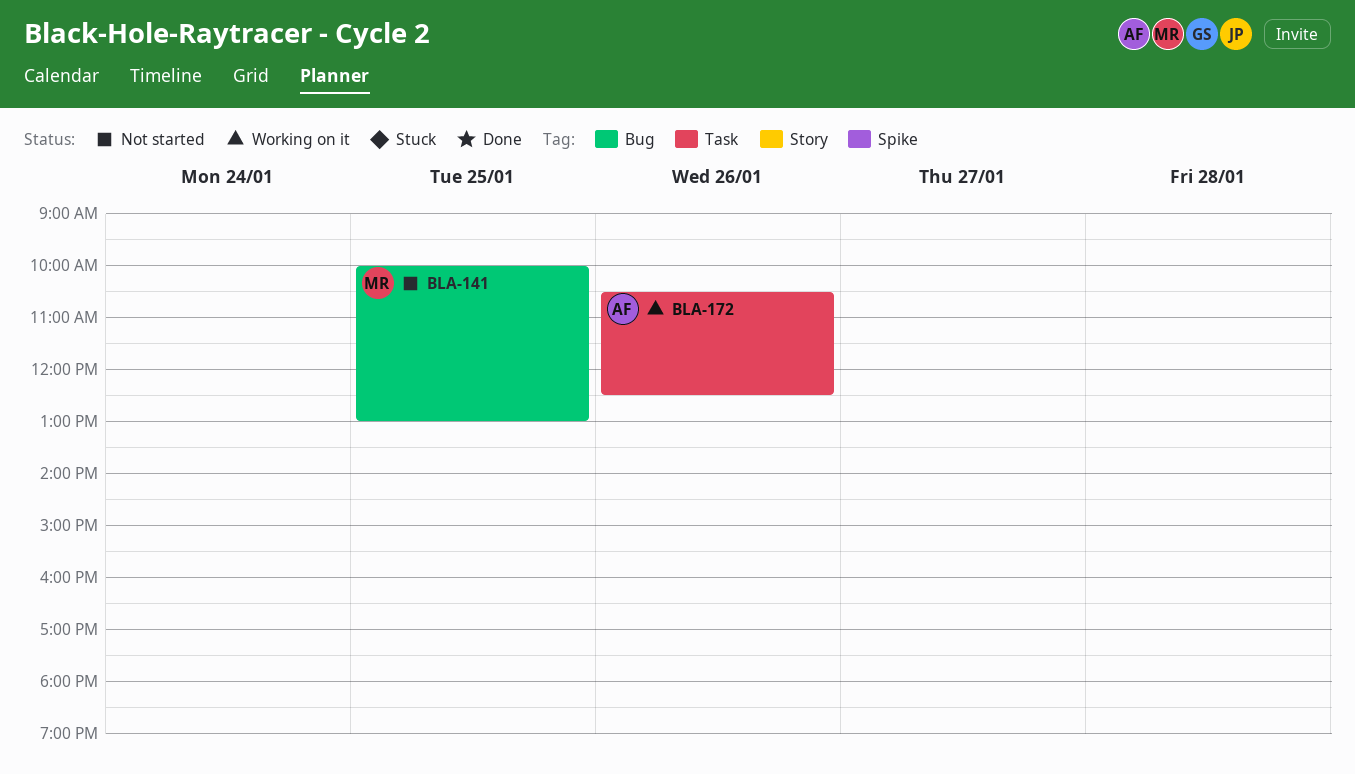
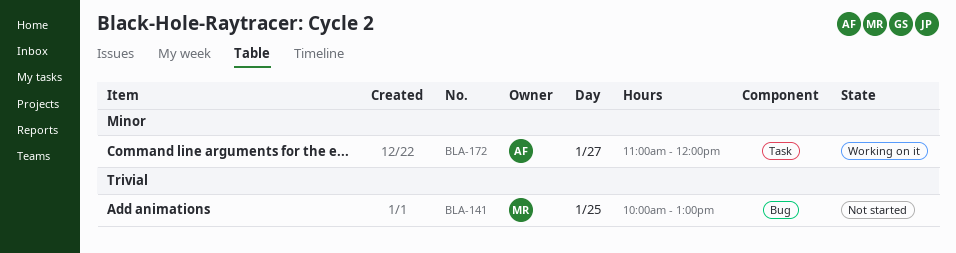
BLA-172, day: Jan 26 -> Jan 27
BLA-172, begins: 10:30 -> 11:00
BLA-172, ends: 12:30 -> 12:00

